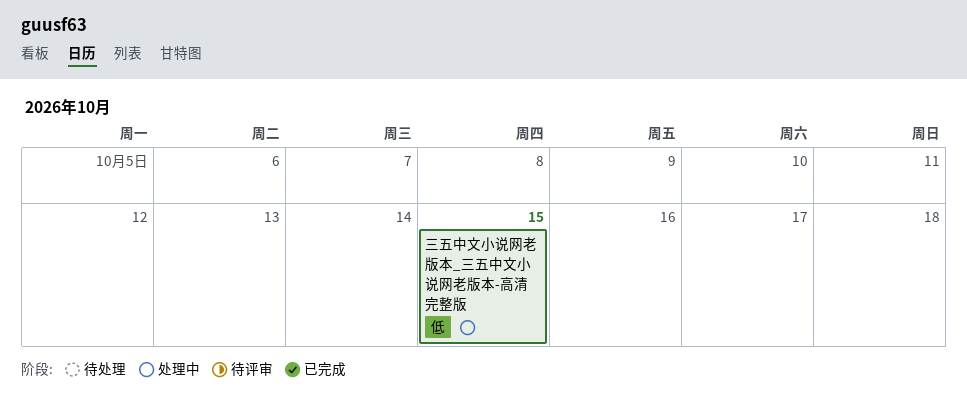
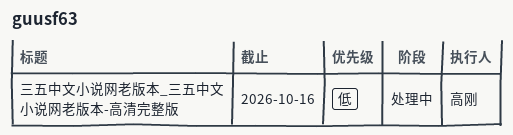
三五中文小说网老版本_三五中文小说网老版本-高清完整版, due: Oct 15 -> Oct 16

